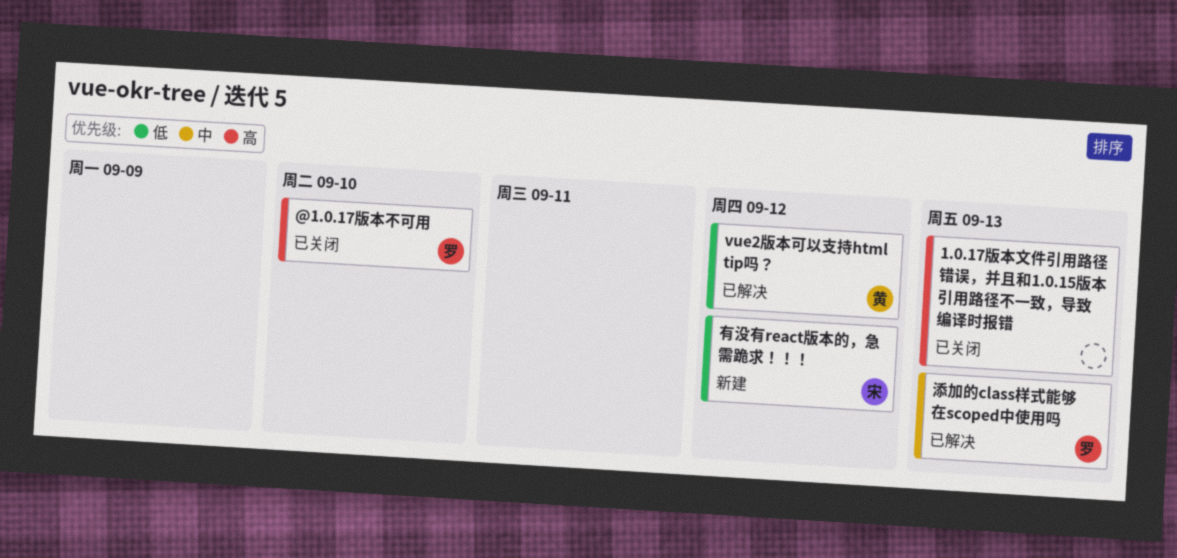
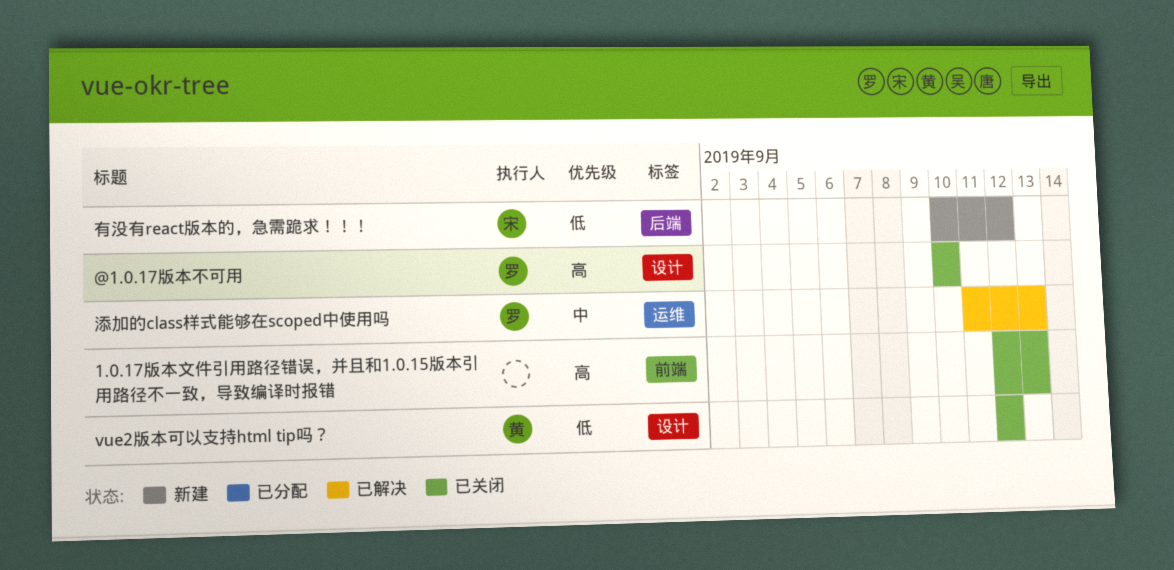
vue2版本可以支持html tip吗？, status: 已解决 -> 已关闭

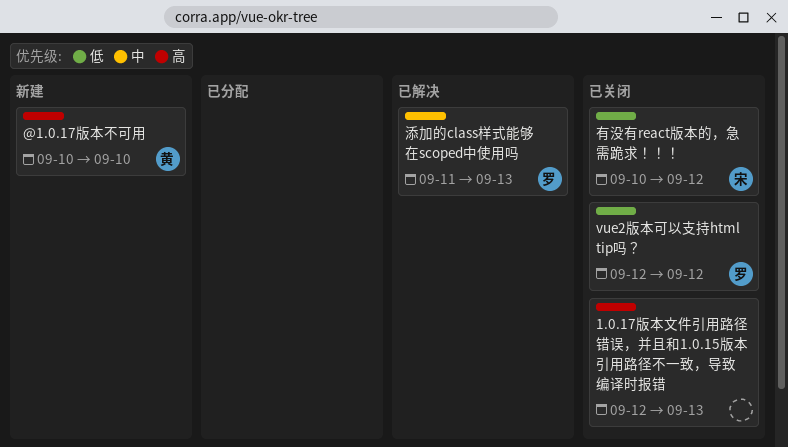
@1.0.17版本不可用, status: 已关闭 -> 新建
@1.0.17版本不可用, owner: 罗 -> 黄
vue2版本可以支持html tip吗？, owner: 黄 -> 罗
有没有react版本的，急需跪求！！！, status: 新建 -> 已关闭

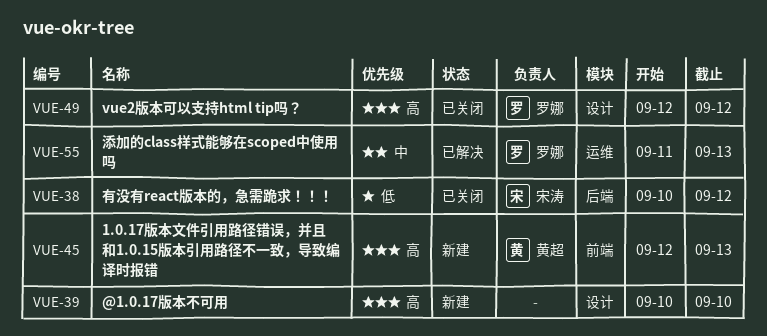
1.0.17版本文件引用路径错误，并且和1.0.15版本引用路径不一致，导致编译时报错, status: 已关闭 -> 新建
1.0.17版本文件引用路径错误，并且和1.0.15版本引用路径不一致，导致编译时报错, owner: none -> 黄超
@1.0.17版本不可用, owner: 黄超 -> none
vue2版本可以支持html tip吗？, priority: 低 -> 高

